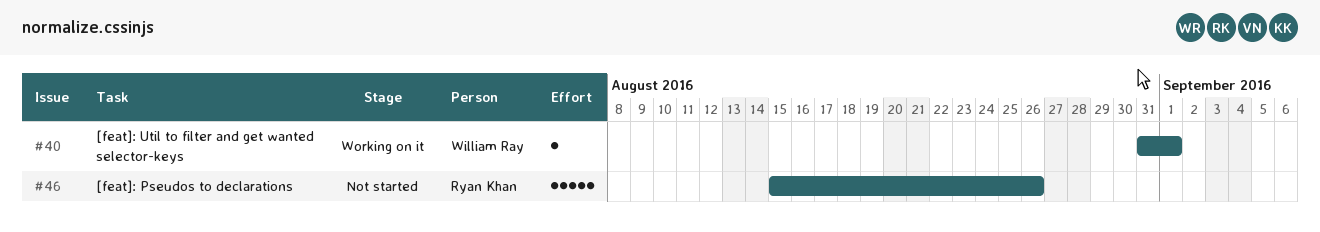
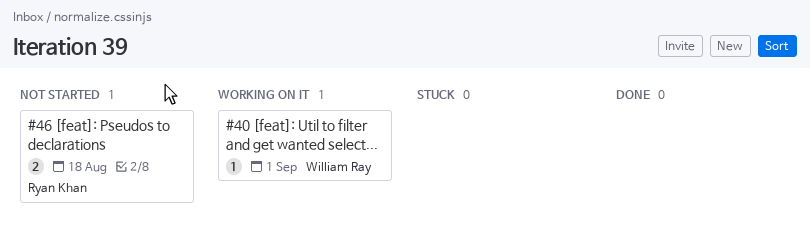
#46, estimate: 5 -> 2
#46, due: Aug 26 -> Aug 18

